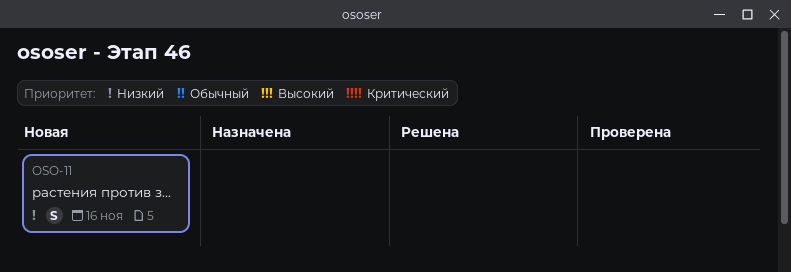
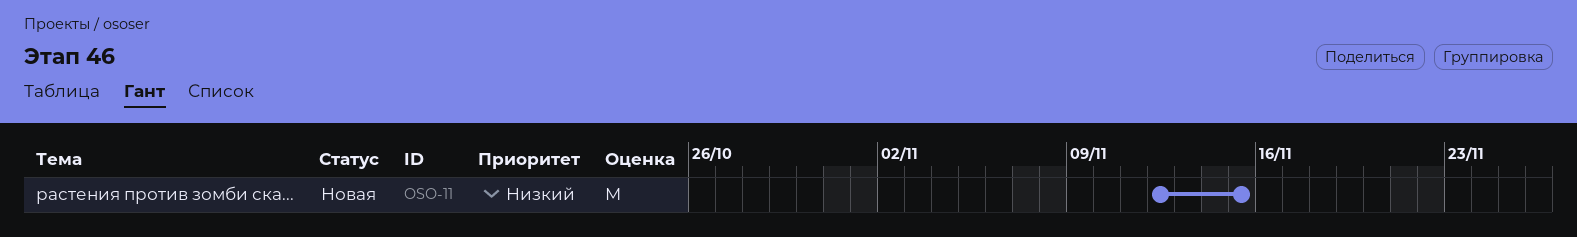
OSO-11, estimate: S -> M
OSO-11, due: Nov 16 -> Nov 15

